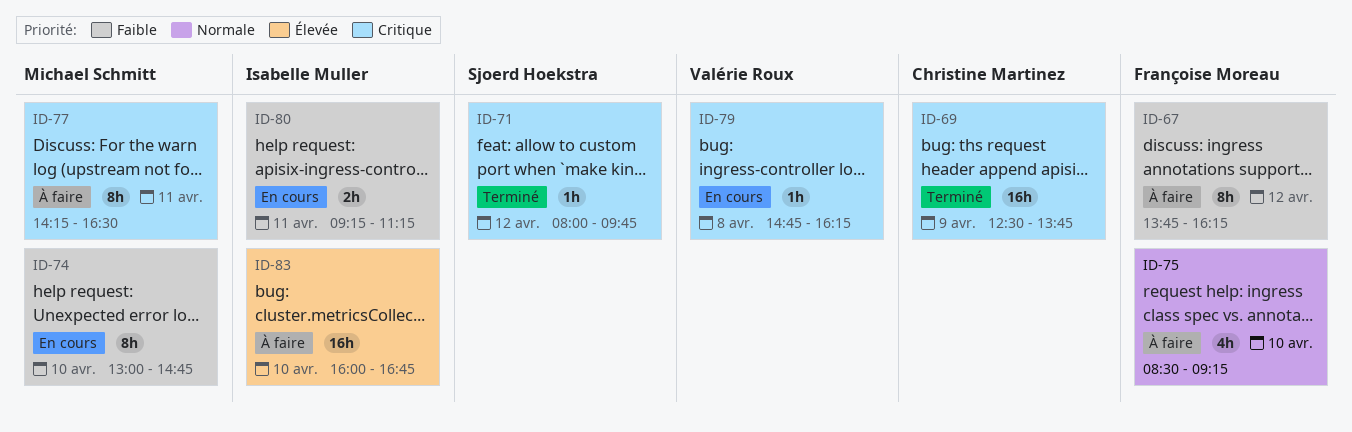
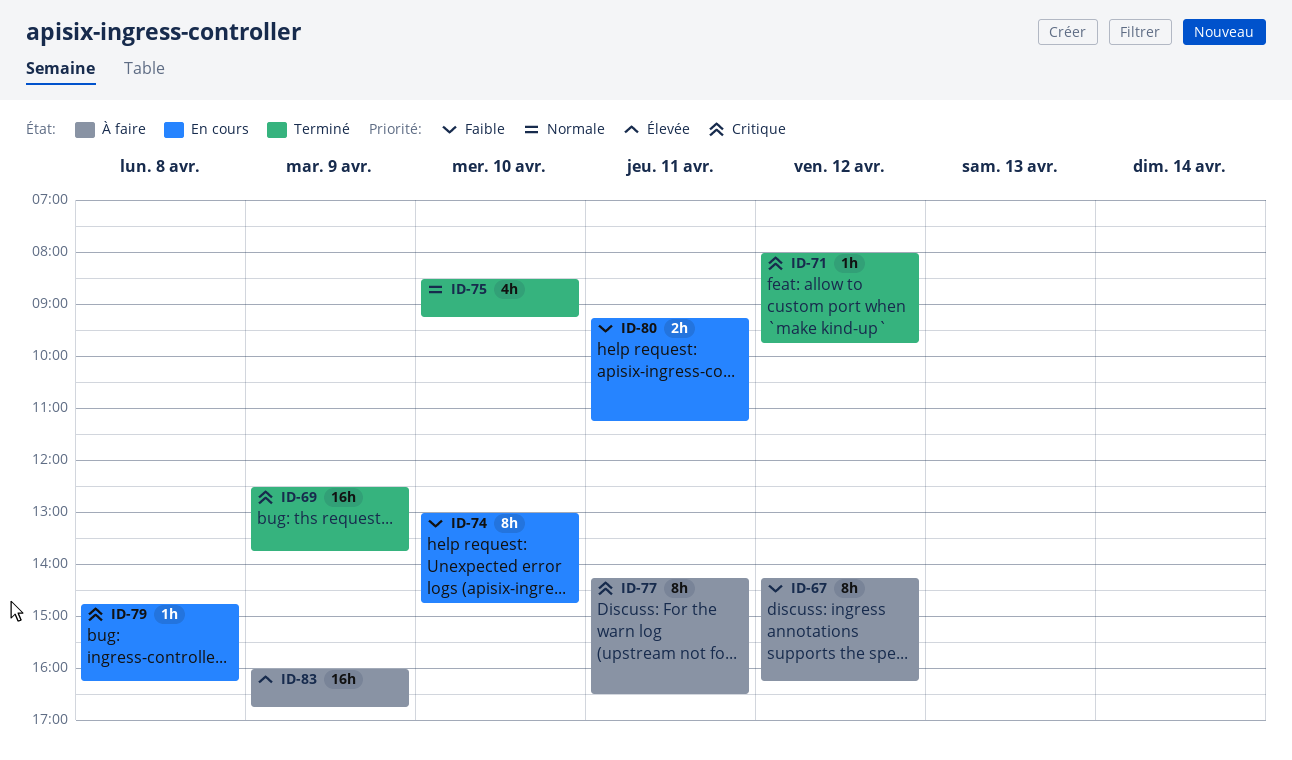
ID-67, begins: 13:45 -> 14:15
ID-75, status: À faire -> Terminé
ID-83, day: Apr 10 -> Apr 9

